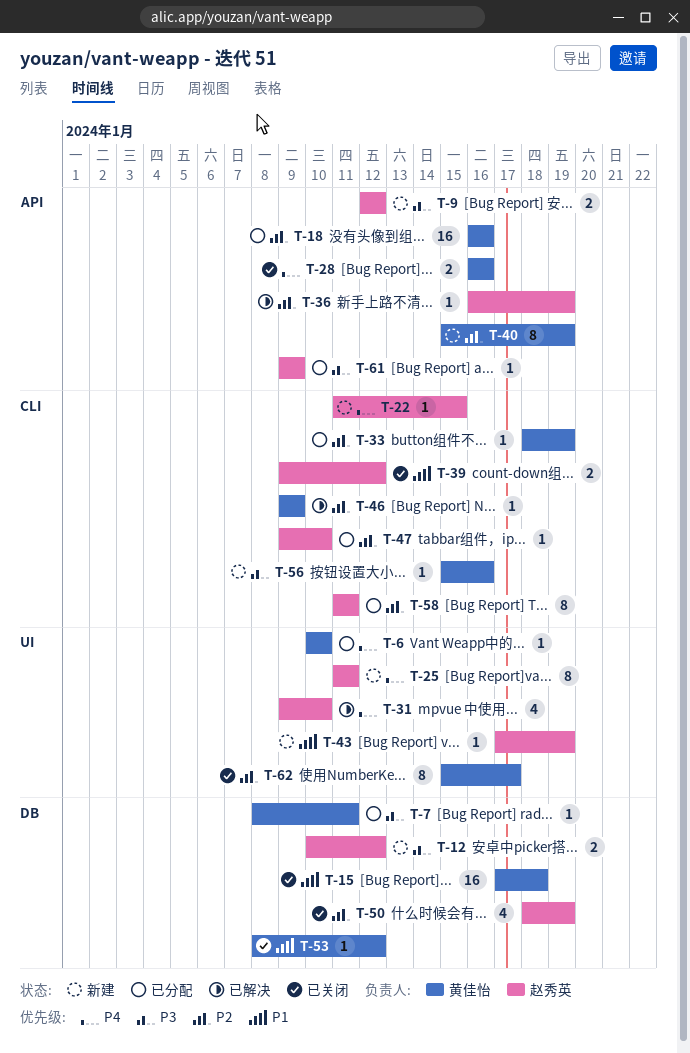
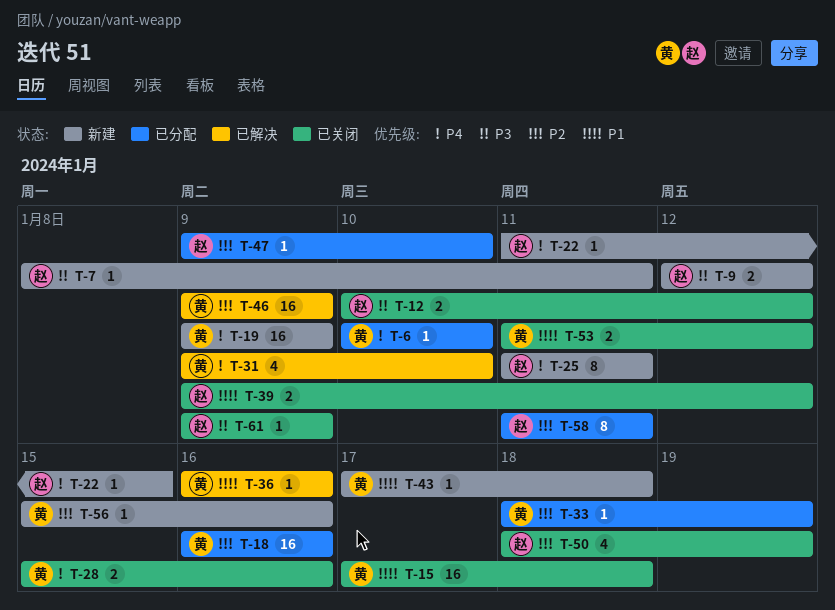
T-7, status: 已分配 -> 新建
T-7, owner: 黄佳怡 -> 赵秀英
T-12, status: 新建 -> 已关闭
T-19: none -> present
T-28, start: Jan 16 -> Jan 15
T-31, owner: 赵秀英 -> 黄佳怡
T-36, owner: 赵秀英 -> 黄佳怡
T-36, priority: P2 -> P1
T-36, due: Jan 19 -> Jan 16
T-40: present -> none
T-43, owner: 赵秀英 -> 黄佳怡
T-43, due: Jan 19 -> Jan 18
T-46, estimate: 1 -> 16
T-53, estimate: 1 -> 2
T-53, start: Jan 8 -> Jan 11
T-56, priority: P3 -> P2
T-61, status: 已分配 -> 已关闭
T-62: present -> none

